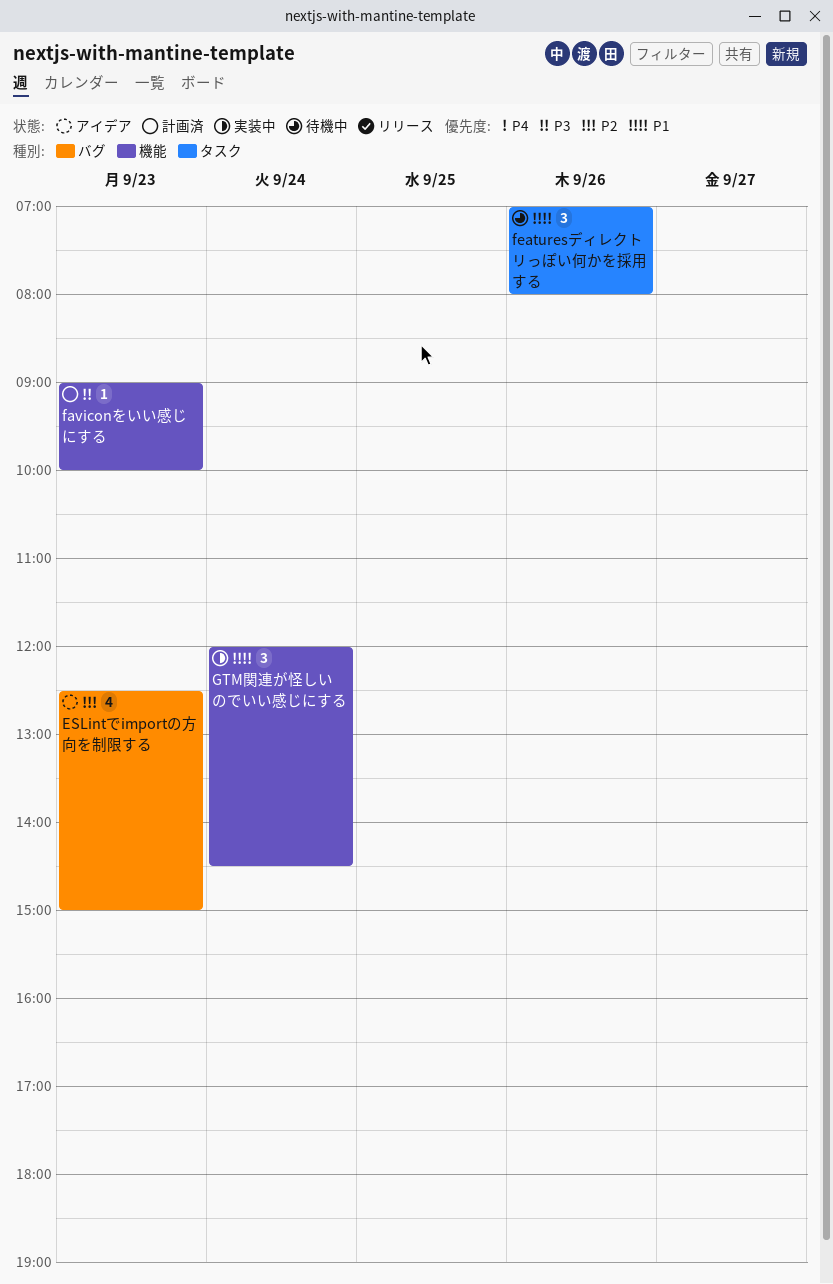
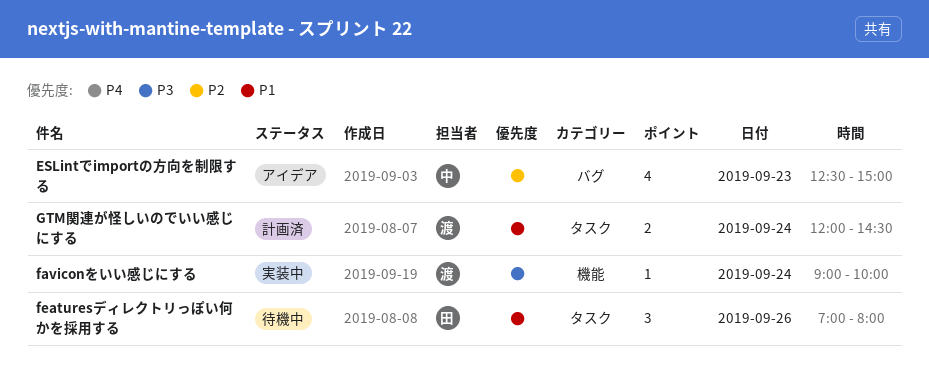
faviconをいい感じにする, status: 計画済 -> 実装中
faviconをいい感じにする, day: Sep 23 -> Sep 24
GTM関連が怪しいのでいい感じにする, status: 実装中 -> 計画済
GTM関連が怪しいのでいい感じにする, label: 機能 -> タスク
GTM関連が怪しいのでいい感じにする, estimate: 3 -> 2

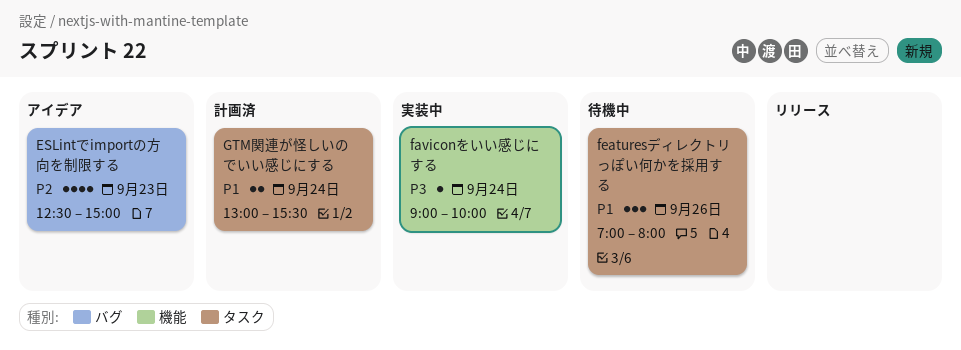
GTM関連が怪しいのでいい感じにする, begins: 12:00 -> 13:00
GTM関連が怪しいのでいい感じにする, ends: 14:30 -> 15:30

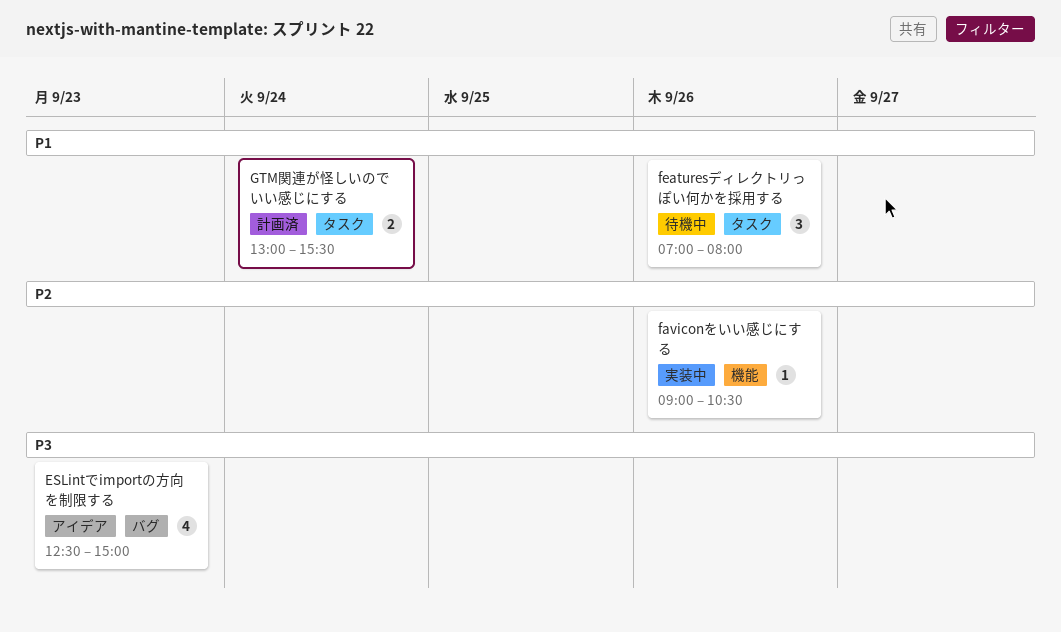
ESLintでimportの方向を制限する, priority: P2 -> P3
faviconをいい感じにする, priority: P3 -> P2
faviconをいい感じにする, day: Sep 24 -> Sep 26
faviconをいい感じにする, ends: 10:00 -> 10:30

